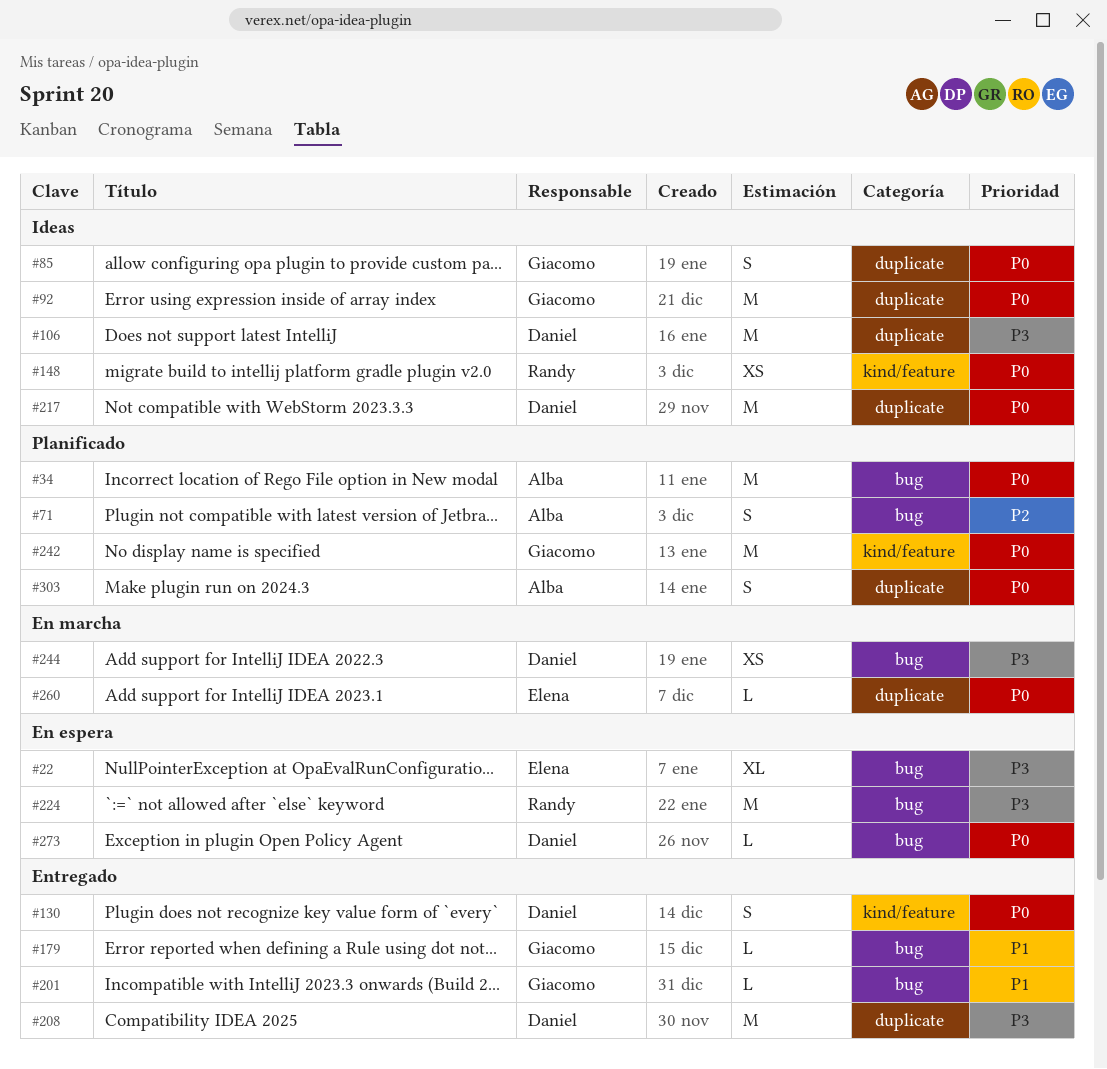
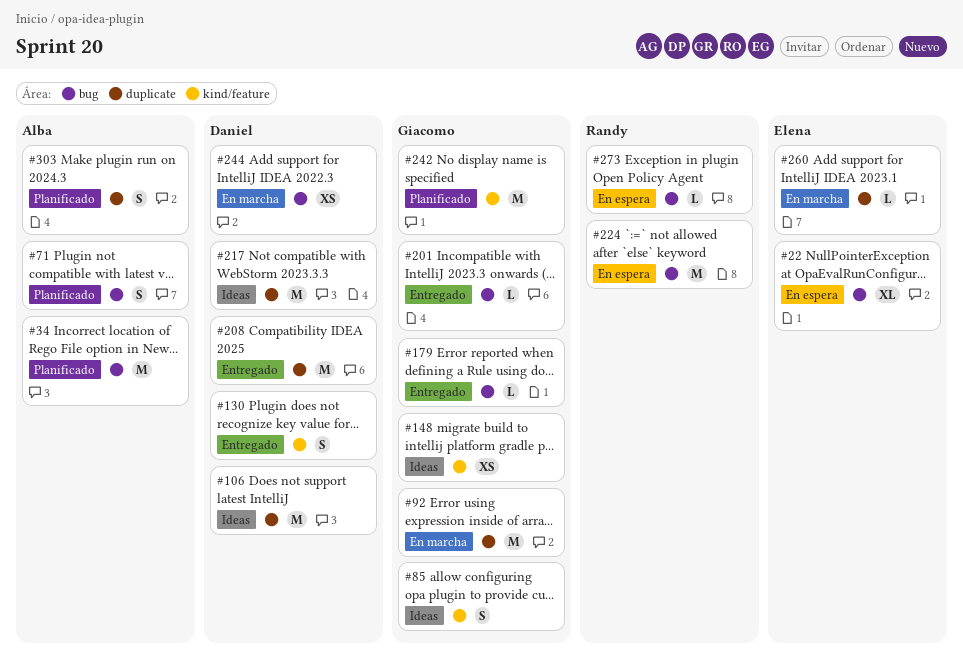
#85, label: duplicate -> kind/feature
#92, status: Ideas -> En marcha
#148, owner: Randy -> Giacomo
#273, owner: Daniel -> Randy

